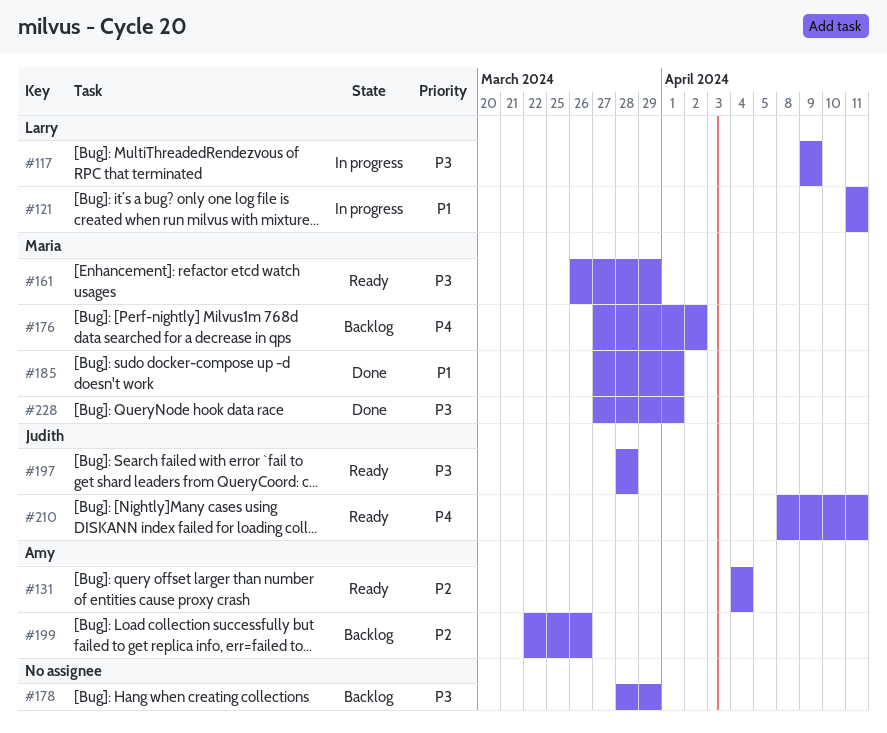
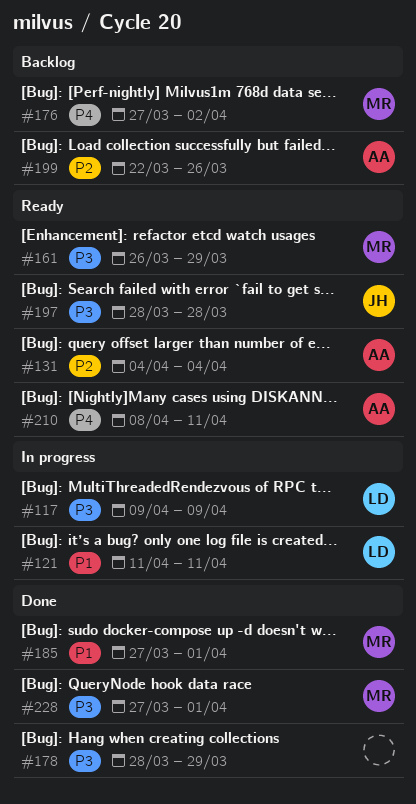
#178, status: Backlog -> Done
#210, owner: Judith -> Amy

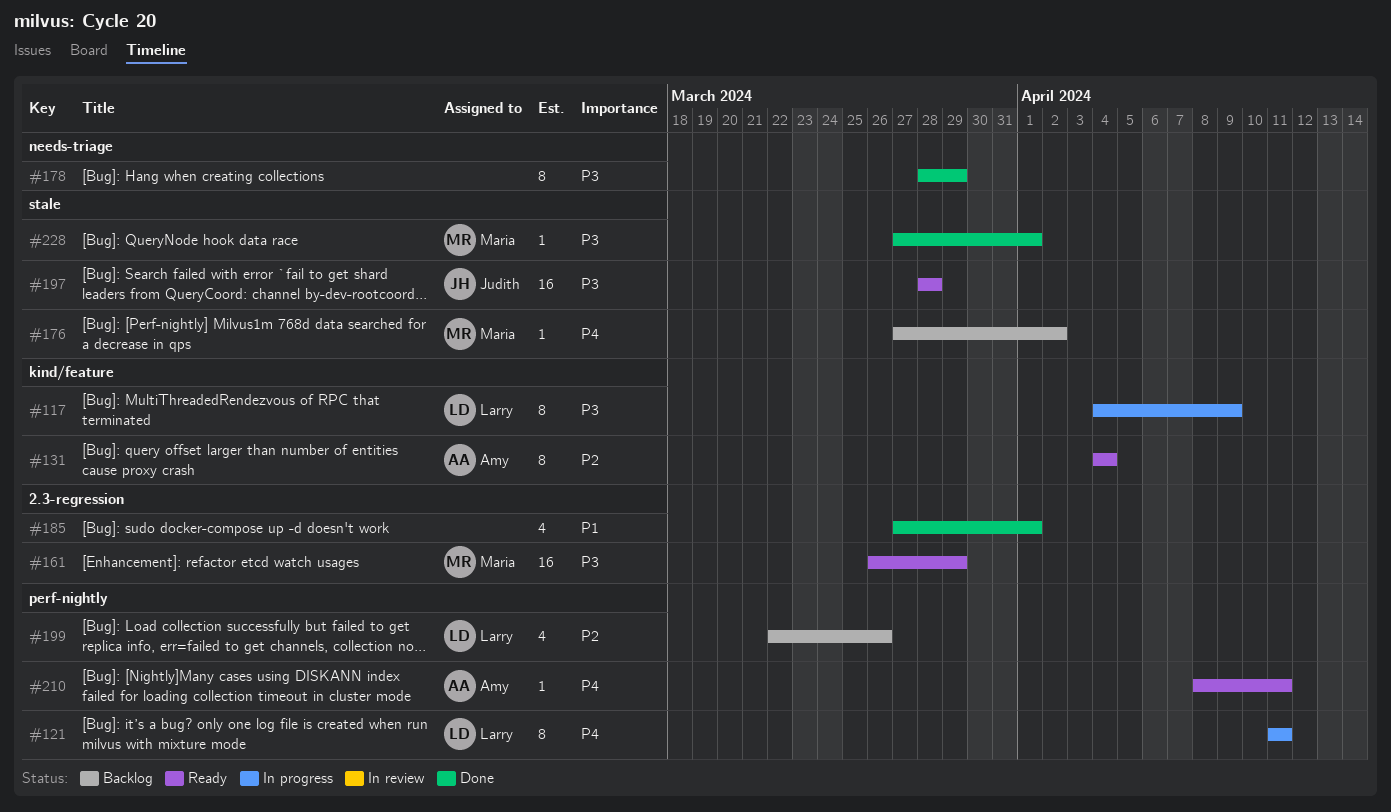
#117, start: Apr 9 -> Apr 4
#121, priority: P1 -> P4
#185, owner: Maria -> none
#199, owner: Amy -> Larry

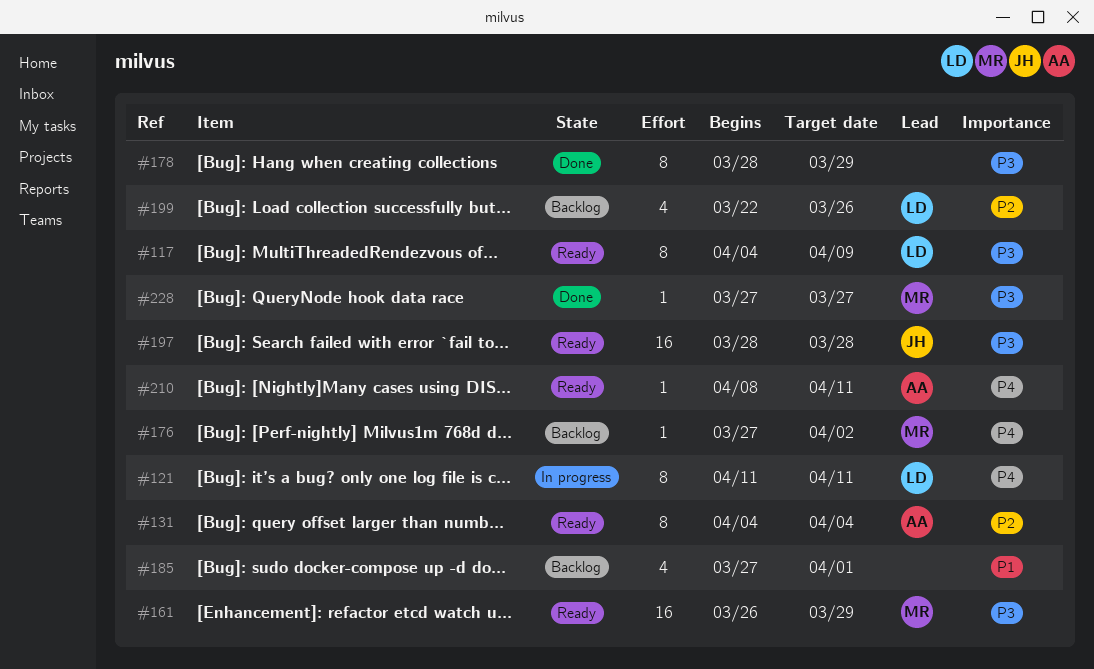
#117, status: In progress -> Ready
#185, status: Done -> Backlog
#228, due: Apr 1 -> Mar 27

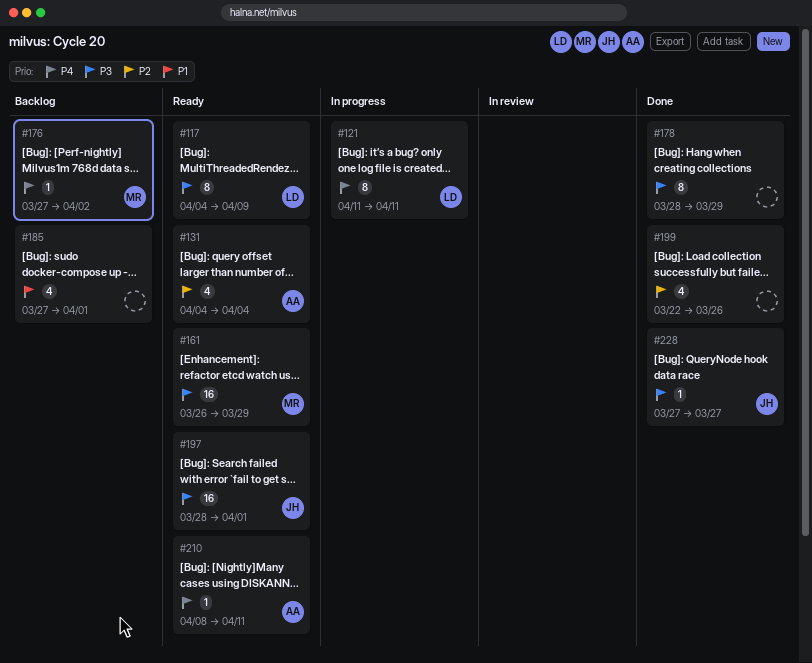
#131, estimate: 8 -> 4
#197, due: Mar 28 -> Apr 1
#199, status: Backlog -> Done
#199, owner: LD -> none
#228, owner: MR -> JH

